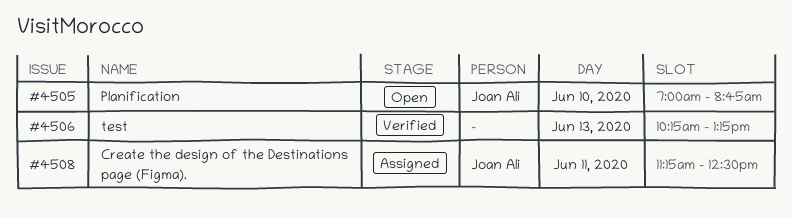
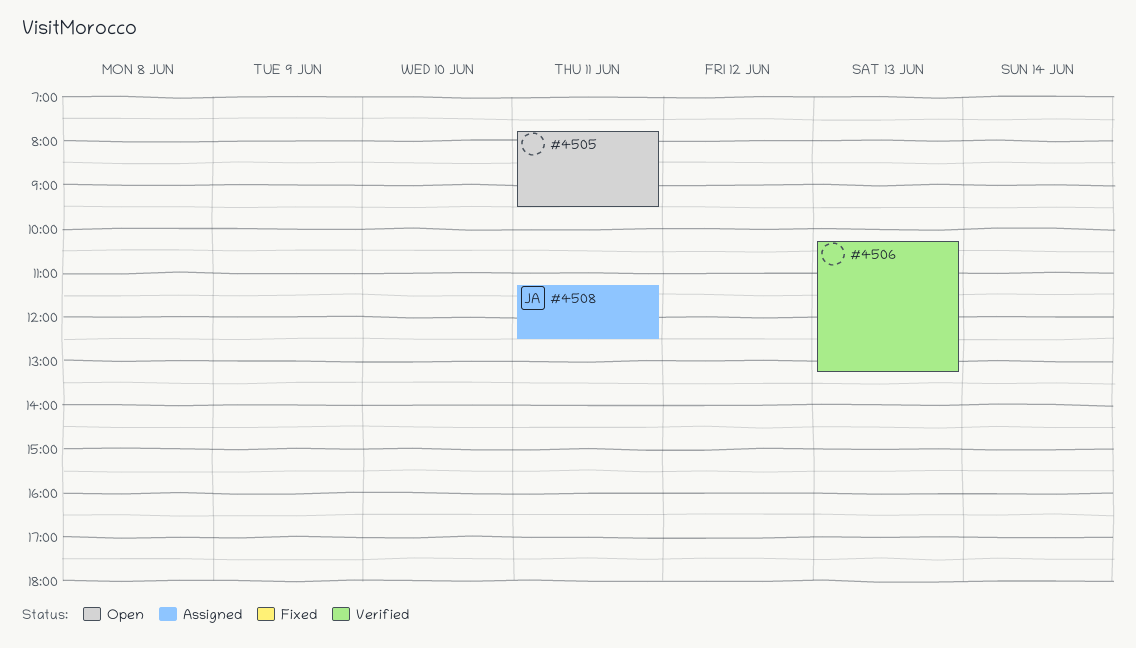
#4505, owner: Joan Ali -> none
#4505, day: Jun 10 -> Jun 11
#4505, begins: 07:00 -> 07:45
#4505, ends: 08:45 -> 09:30

